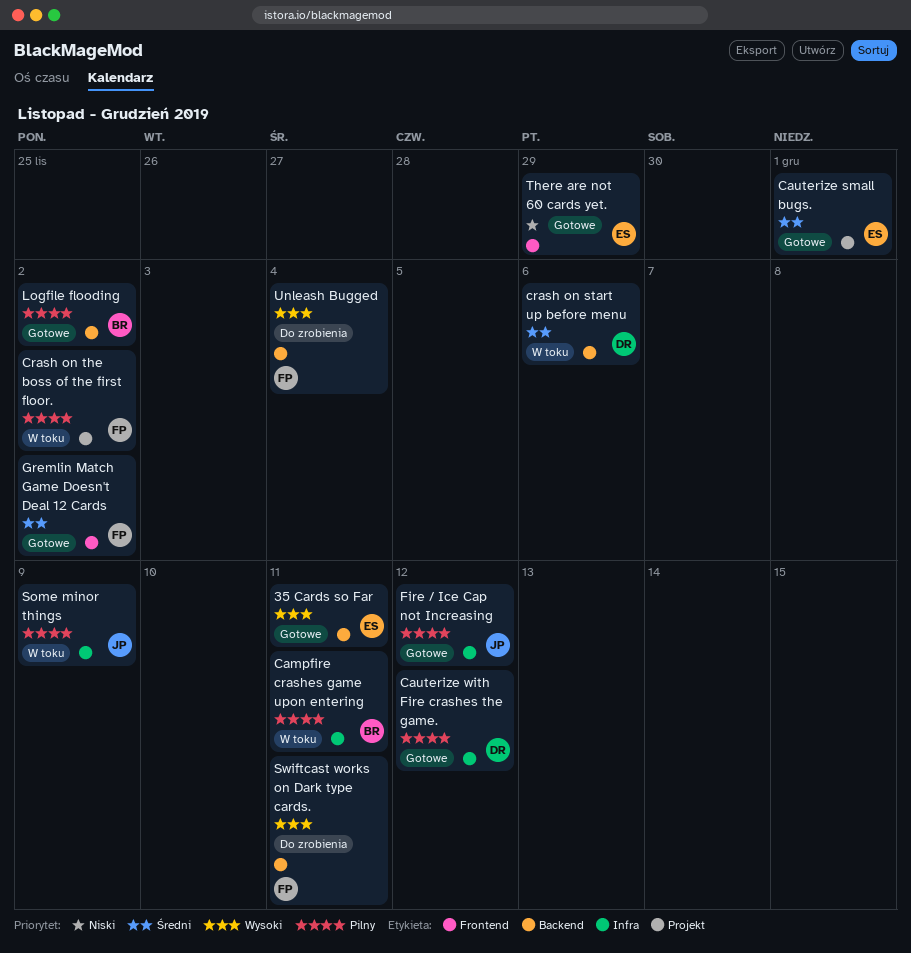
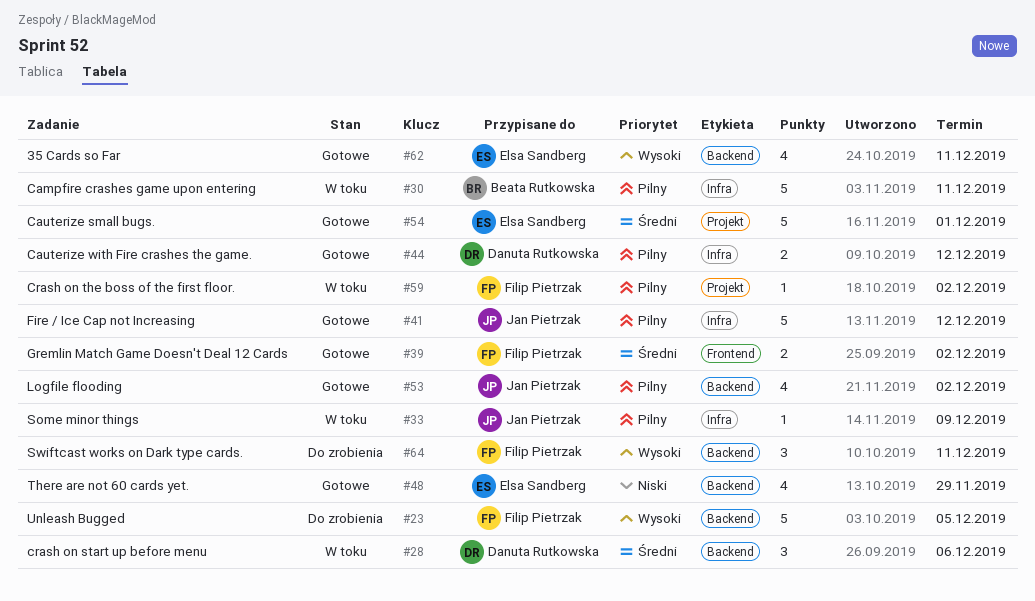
Logfile flooding, owner: Beata Rutkowska -> Jan Pietrzak
There are not 60 cards yet., label: Frontend -> Backend
Unleash Bugged, due: Dec 4 -> Dec 5

